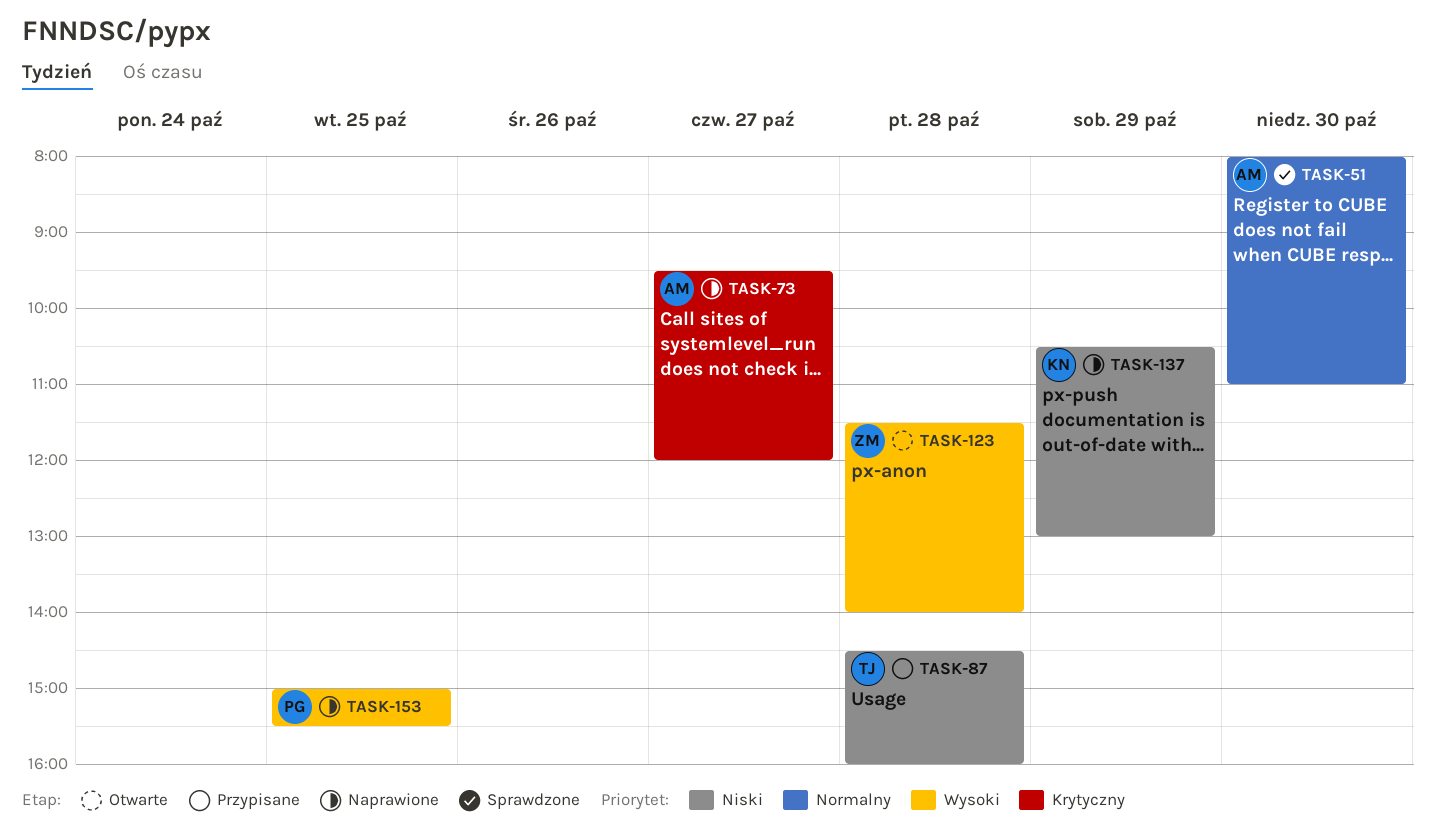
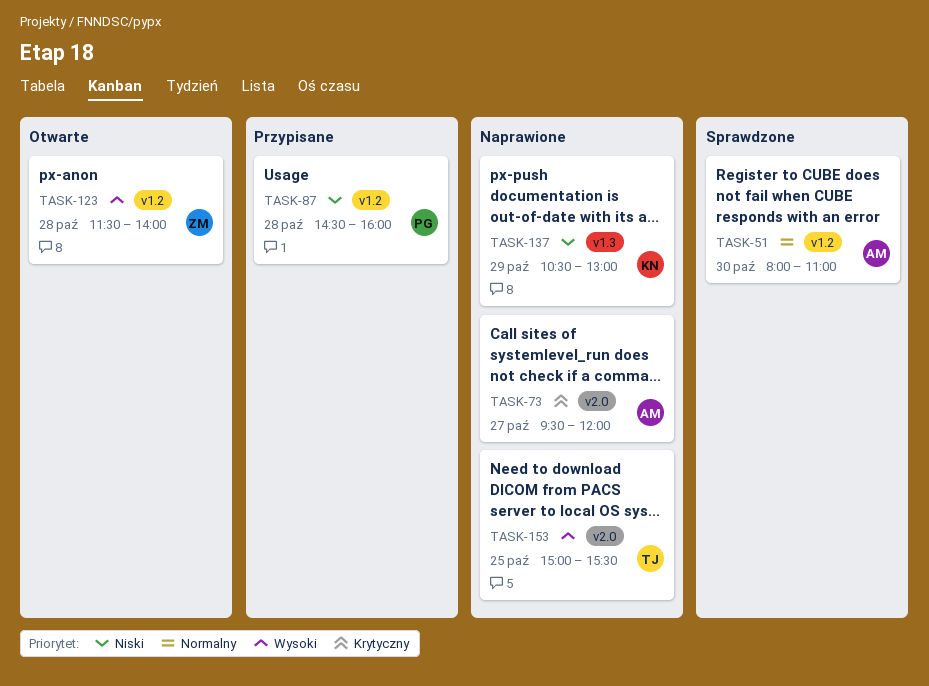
TASK-87, owner: TJ -> PG
TASK-153, owner: PG -> TJ

